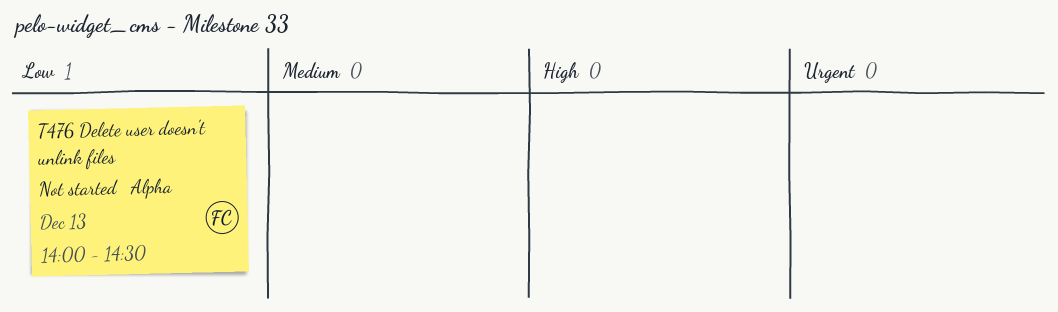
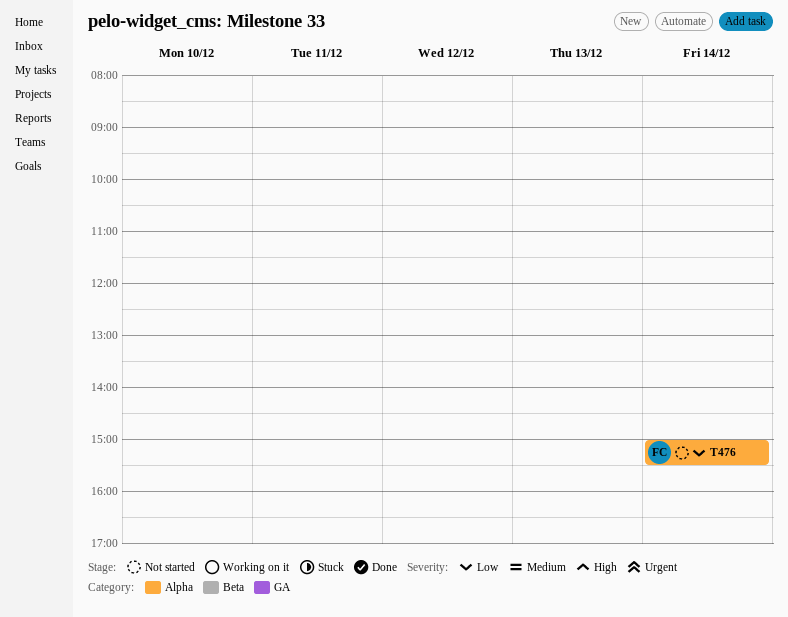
T476, day: Dec 13 -> Dec 14
T476, begins: 14:00 -> 15:00
T476, ends: 14:30 -> 15:30

